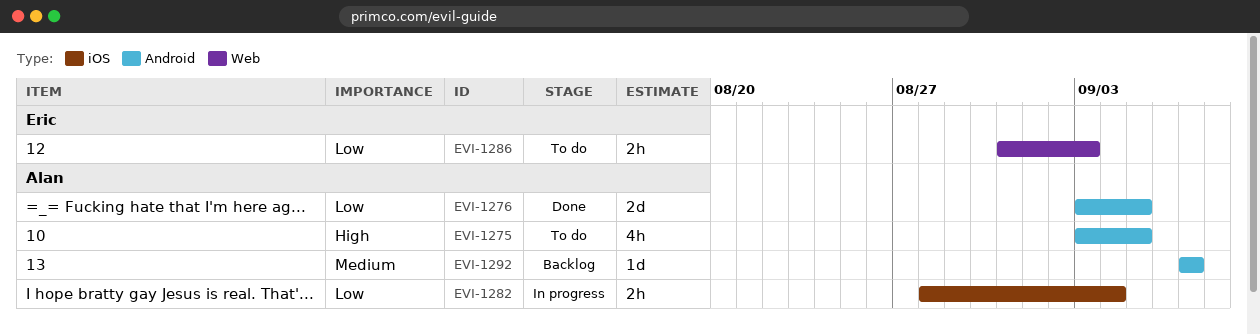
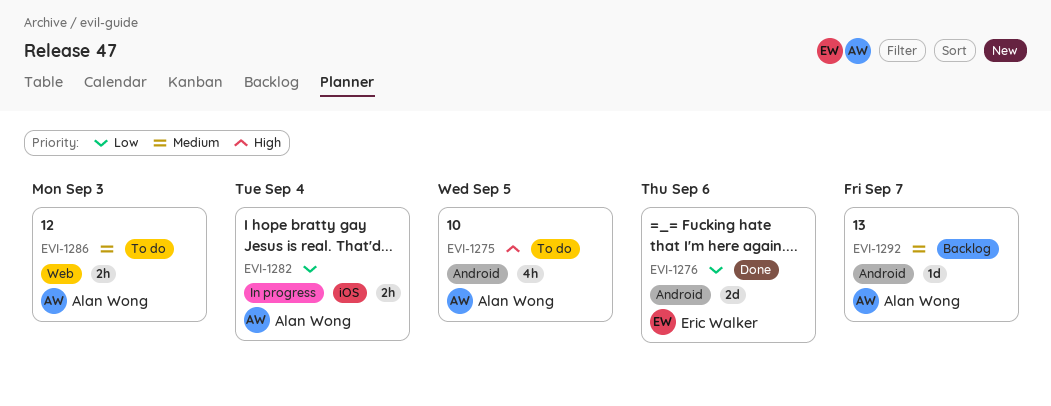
EVI-1276, owner: Alan Wong -> Eric Walker
EVI-1276, due: Sep 5 -> Sep 6
EVI-1286, owner: Eric Walker -> Alan Wong
EVI-1286, priority: Low -> Medium

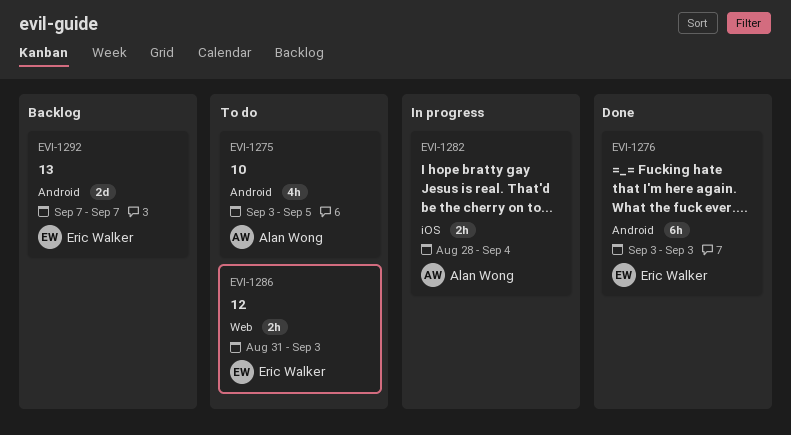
EVI-1276, estimate: 2d -> 6h
EVI-1276, due: Sep 6 -> Sep 3
EVI-1286, owner: Alan Wong -> Eric Walker
EVI-1292, owner: Alan Wong -> Eric Walker
EVI-1292, estimate: 1d -> 2d

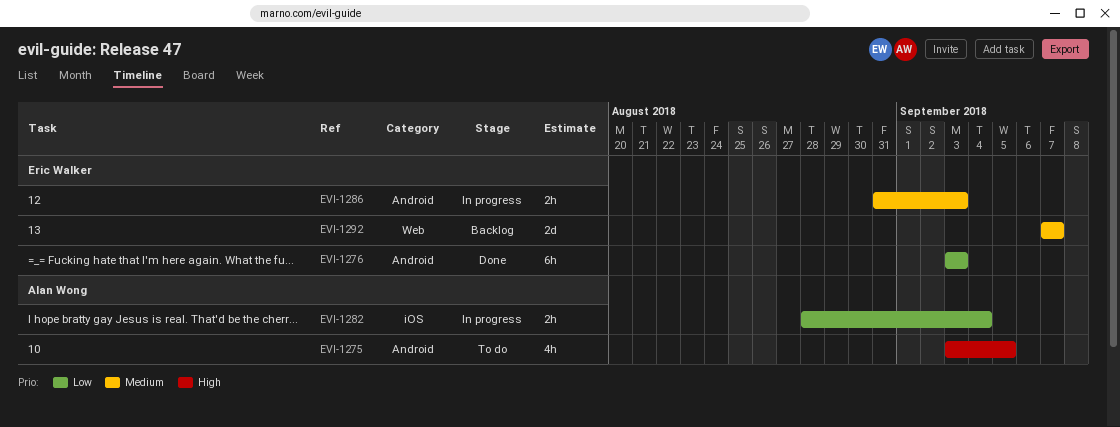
EVI-1286, status: To do -> In progress
EVI-1286, label: Web -> Android
EVI-1292, label: Android -> Web

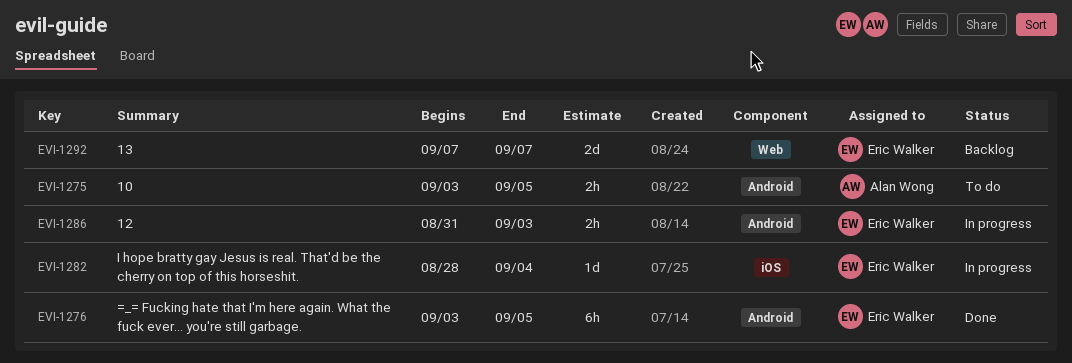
EVI-1275, estimate: 4h -> 2h
EVI-1276, due: Sep 3 -> Sep 5
EVI-1282, owner: Alan Wong -> Eric Walker
EVI-1282, estimate: 2h -> 1d

